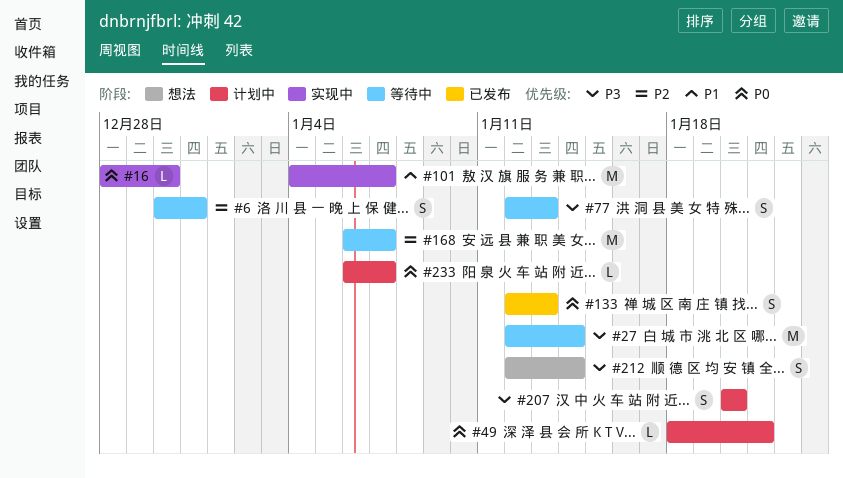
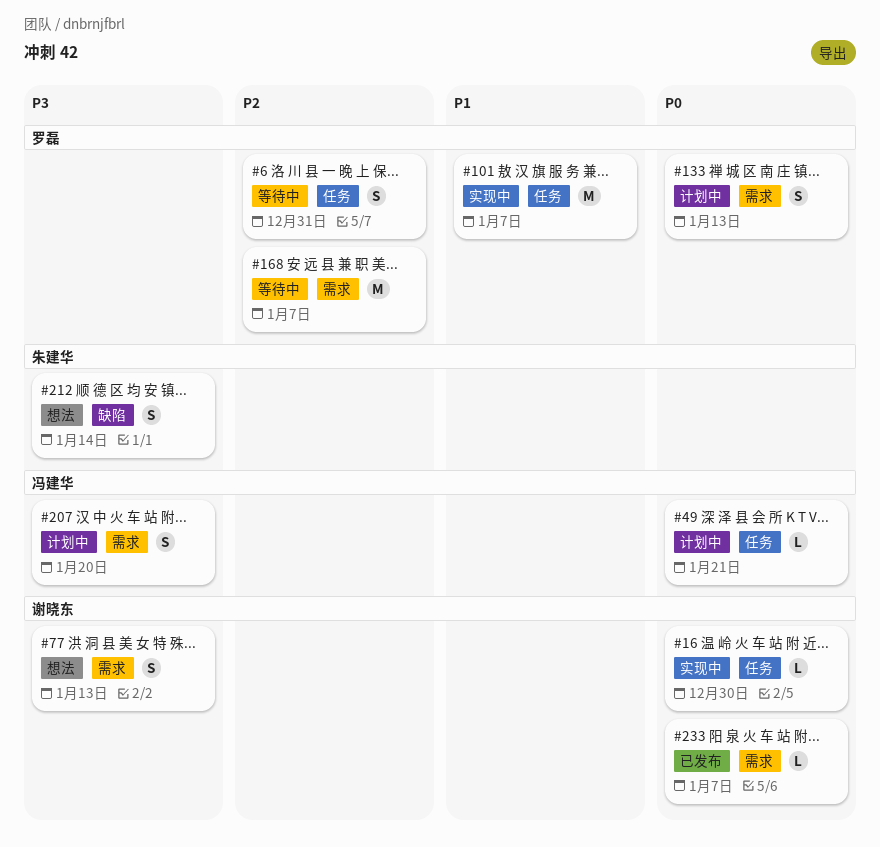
#27: present -> none
#77, status: 等待中 -> 想法
#133, status: 已发布 -> 计划中
#233, status: 计划中 -> 已发布

